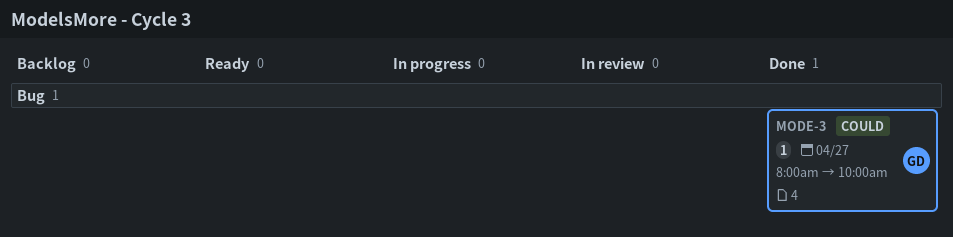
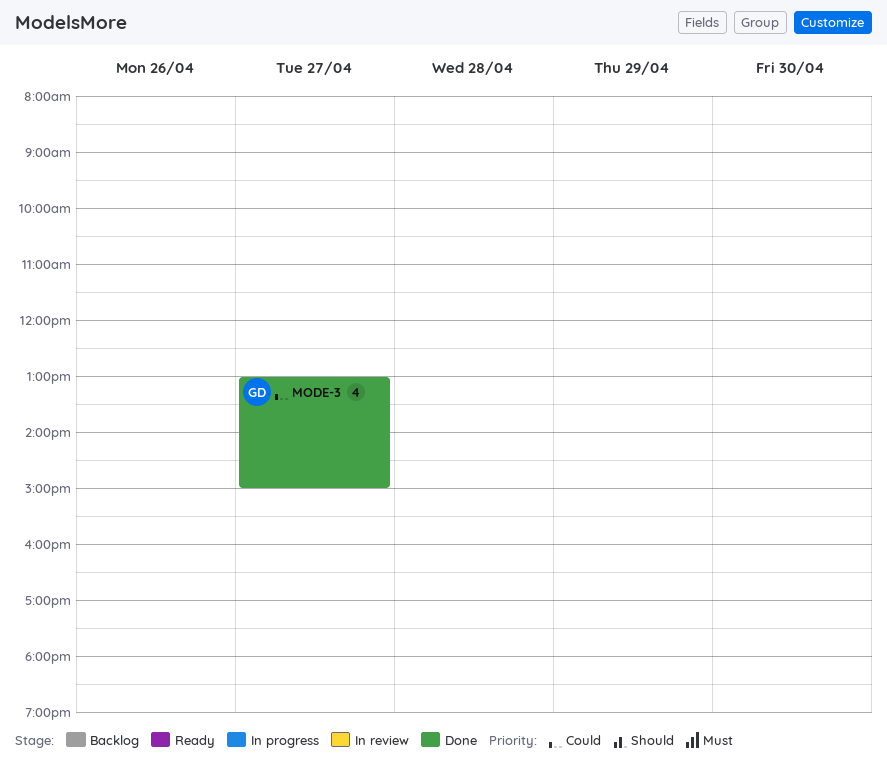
MODE-3, estimate: 1 -> 4
MODE-3, begins: 08:00 -> 13:00
MODE-3, ends: 10:00 -> 15:00

